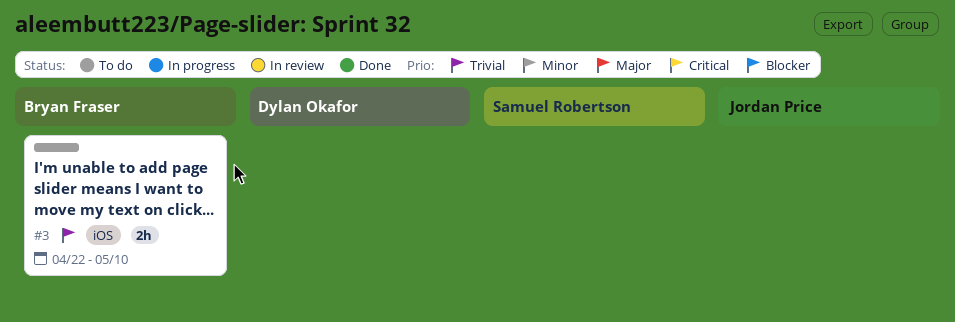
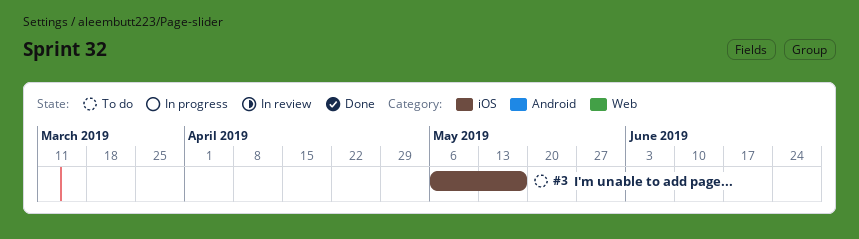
#3, start: Apr 22 -> May 6
#3, due: May 10 -> May 17

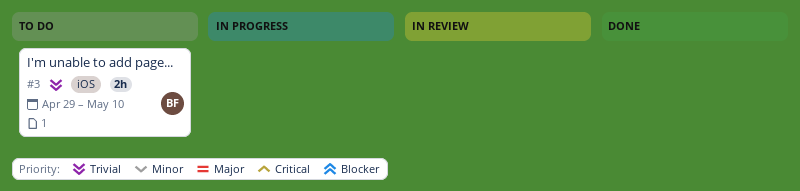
#3, start: May 6 -> Apr 29
#3, due: May 17 -> May 10

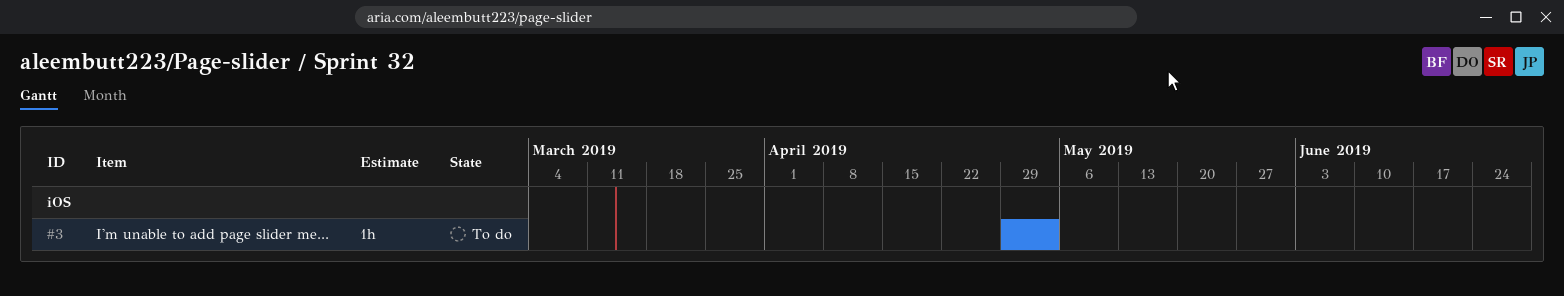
#3, estimate: 2h -> 1h
#3, due: May 10 -> May 3

